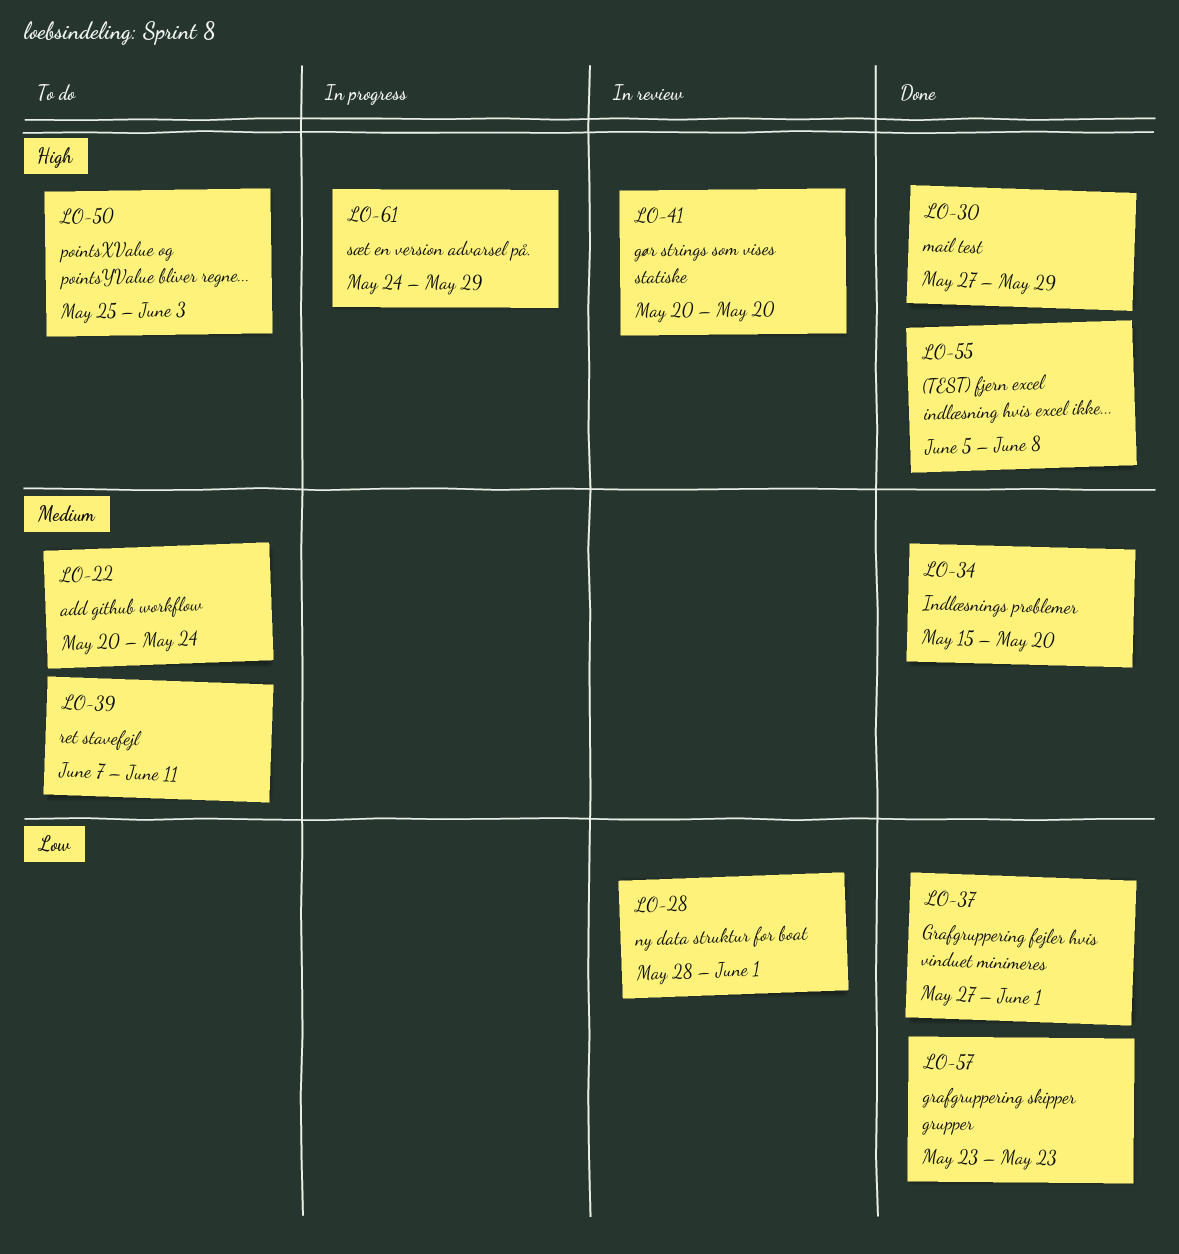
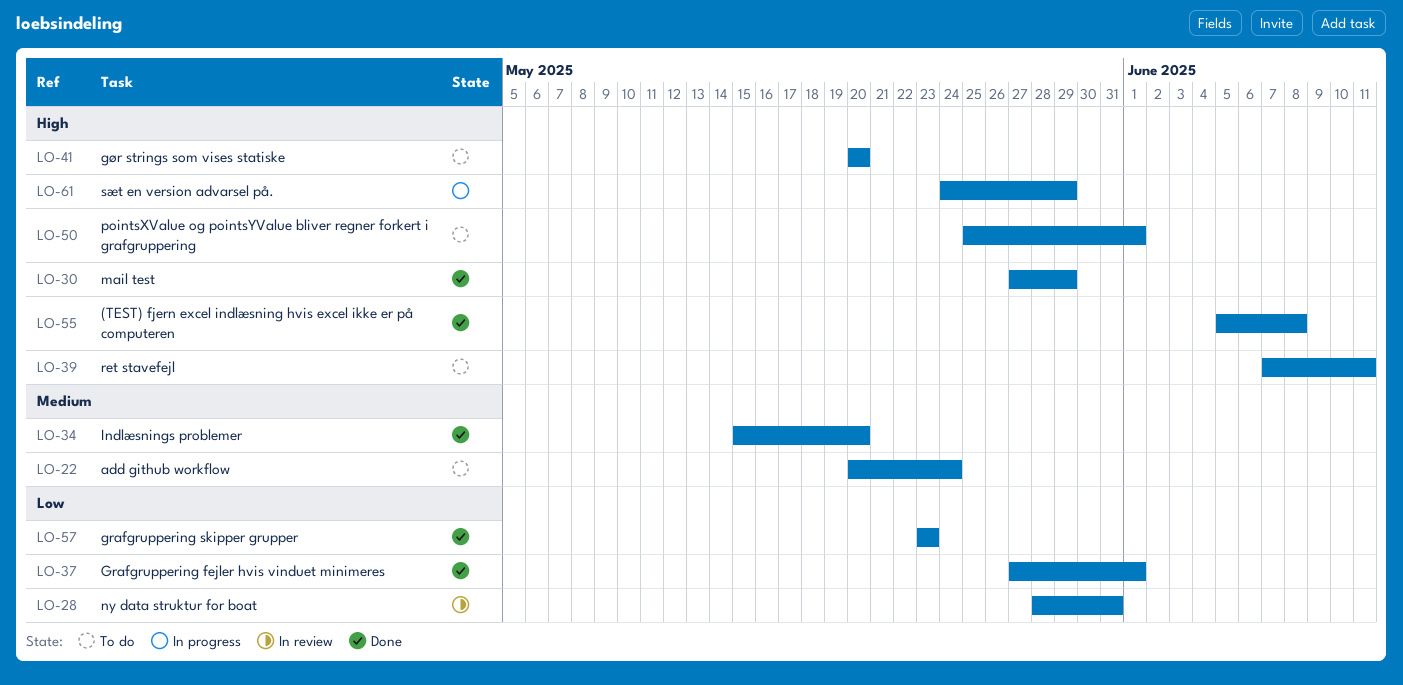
LO-28, due: Jun 1 -> May 31
LO-39, priority: Medium -> High
LO-41, status: In review -> To do
LO-50, due: Jun 3 -> Jun 1

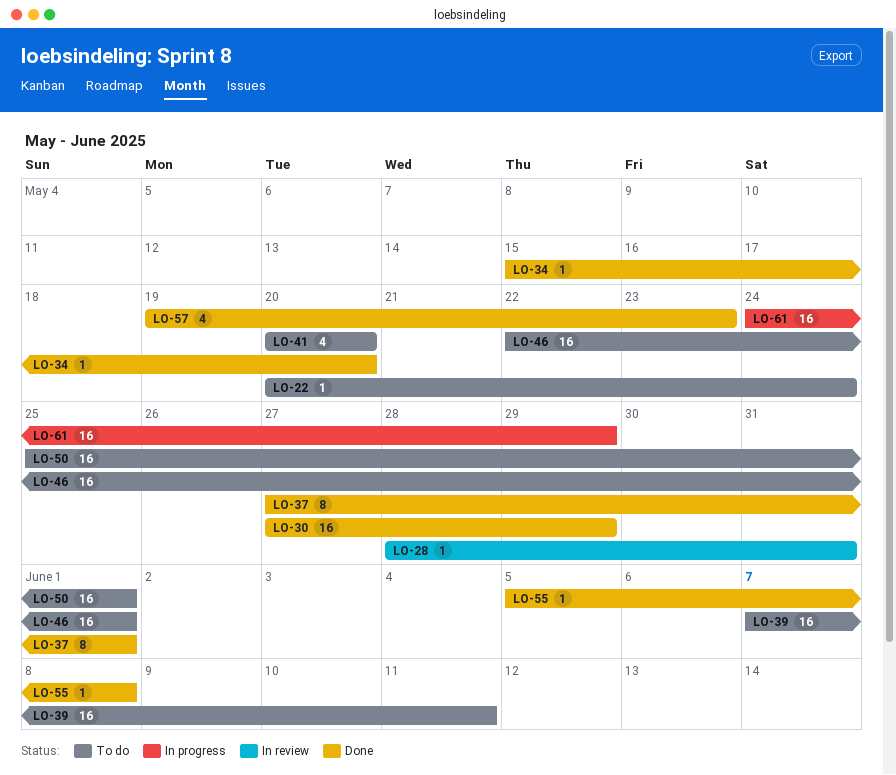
LO-46: none -> present
LO-57, start: May 23 -> May 19

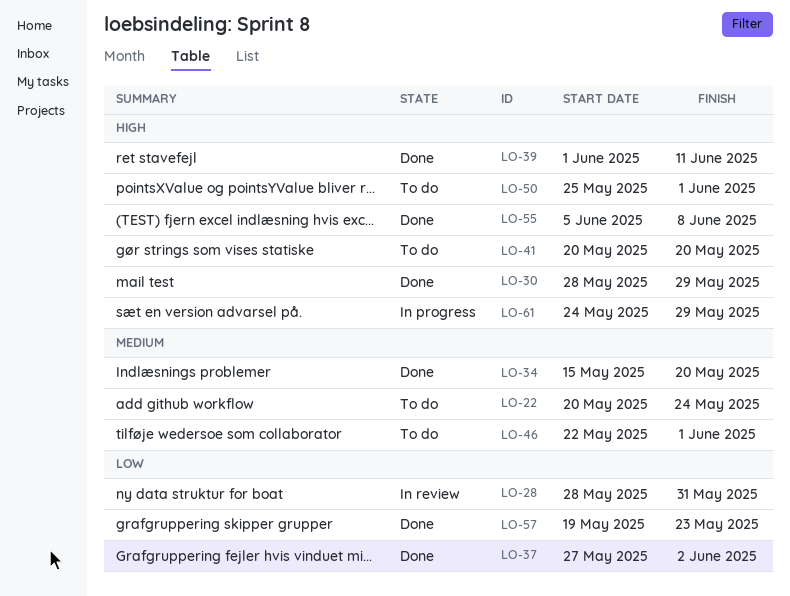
LO-30, start: May 27 -> May 28
LO-37, due: Jun 1 -> Jun 2
LO-39, status: To do -> Done
LO-39, start: Jun 7 -> Jun 1

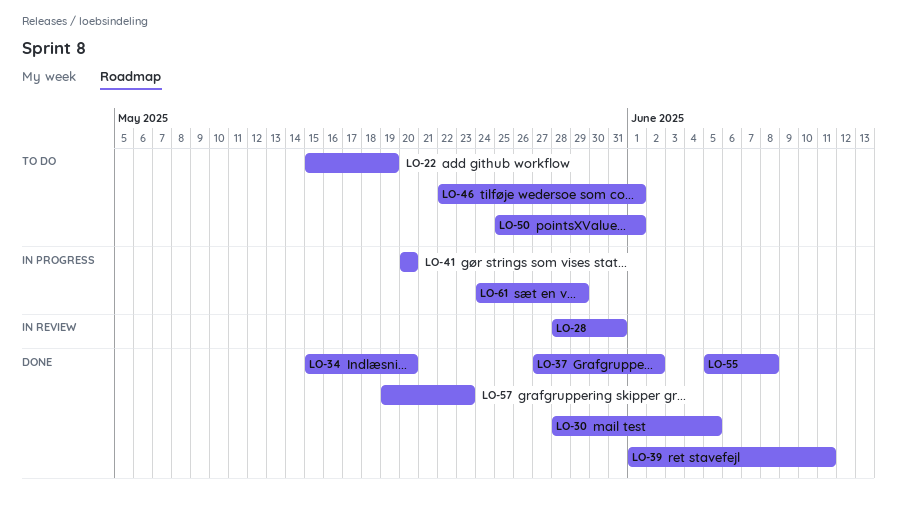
LO-22, start: May 20 -> May 15
LO-22, due: May 24 -> May 19
LO-30, due: May 29 -> Jun 5
LO-41, status: To do -> In progress

